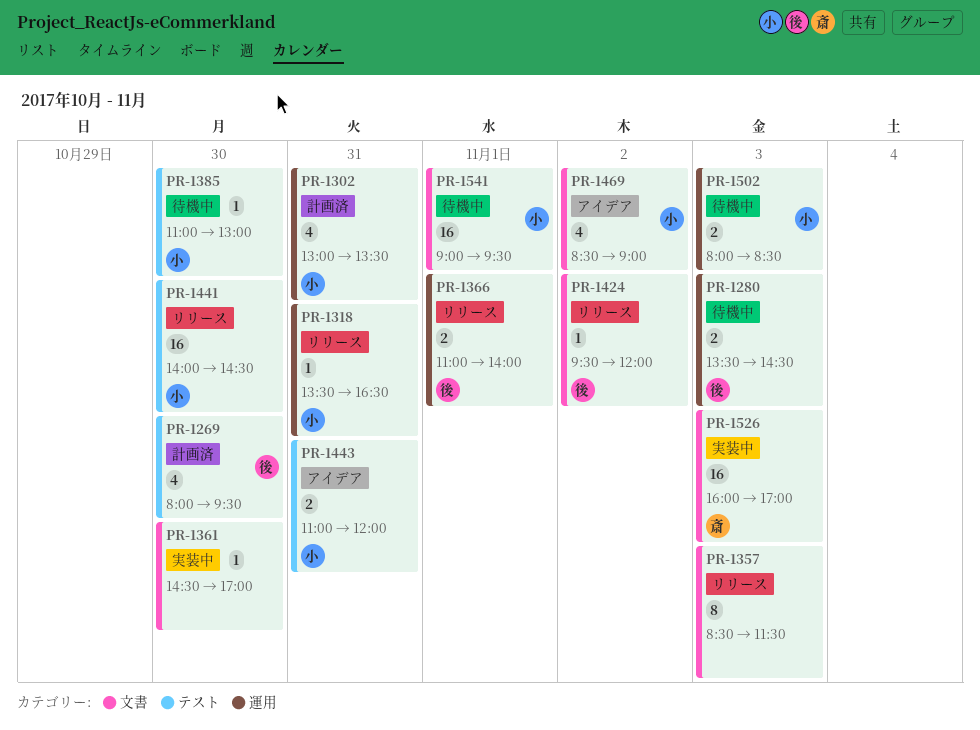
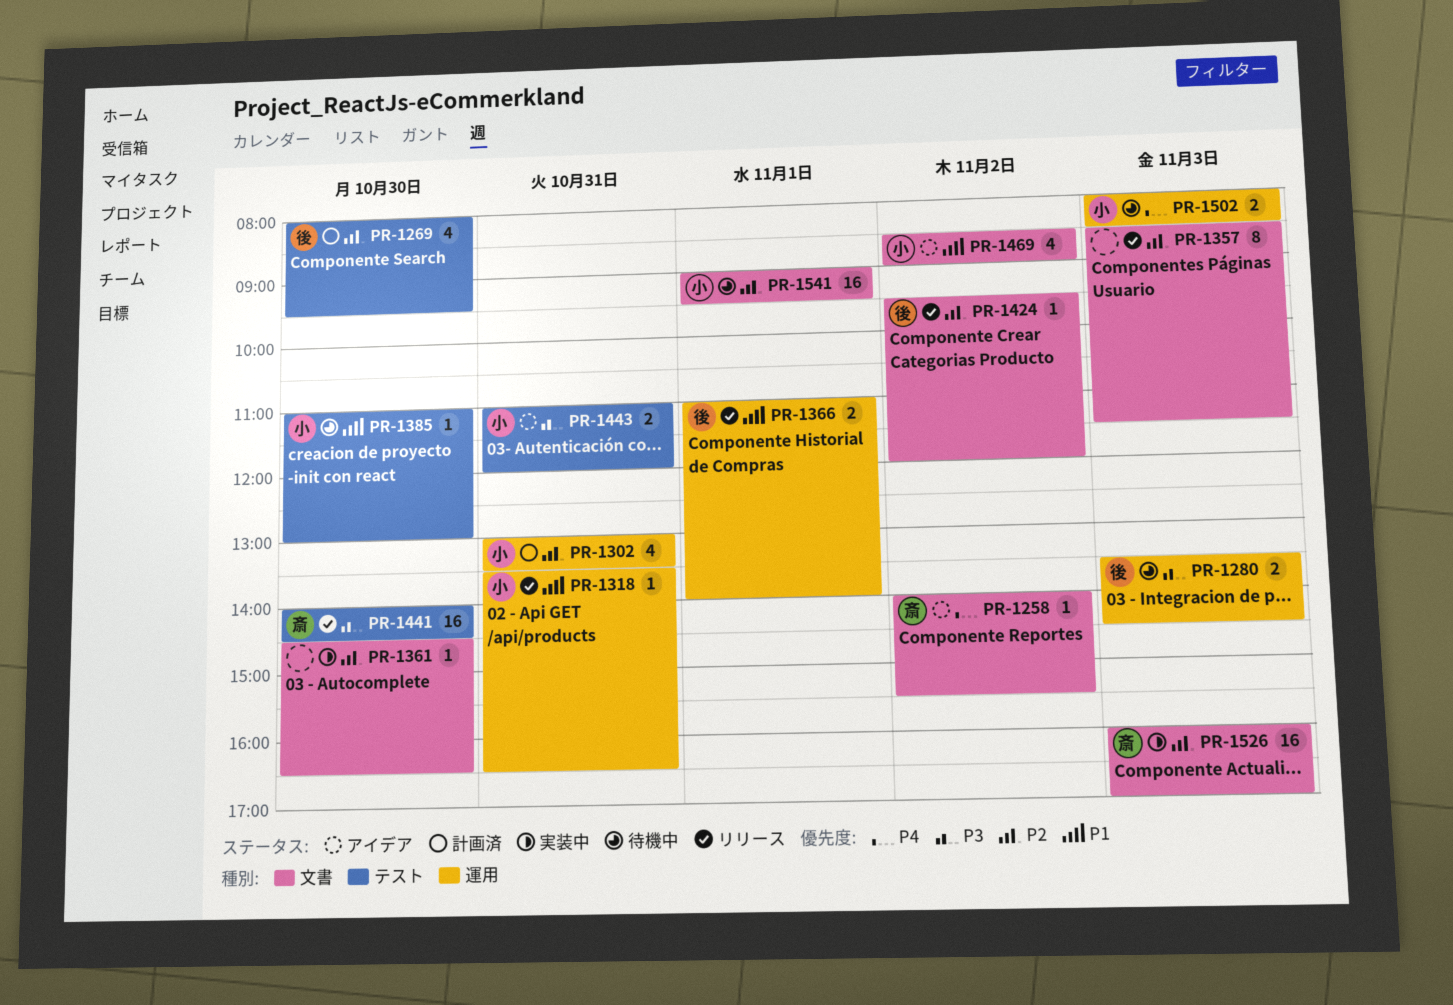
PR-1258: none -> present
PR-1361, ends: 17:00 -> 16:30
PR-1441, owner: 小 -> 斎

